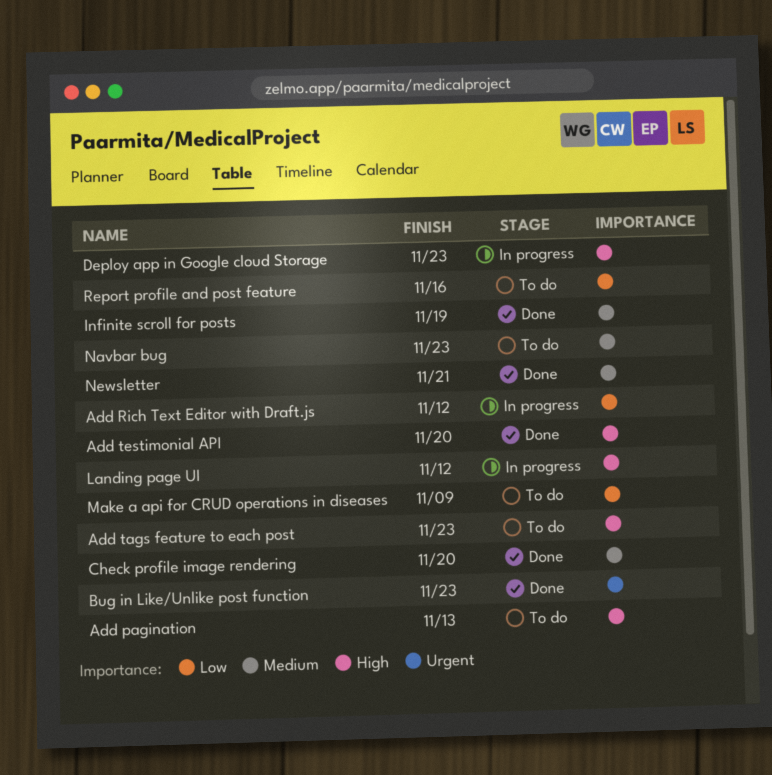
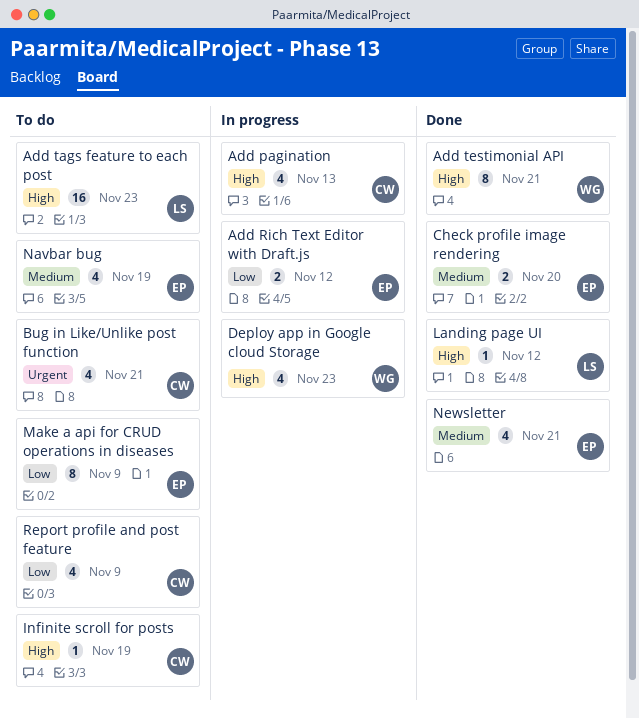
Add pagination, status: To do -> In progress
Add testimonial API, due: Nov 20 -> Nov 21
Bug in Like/Unlike post function, status: Done -> To do
Bug in Like/Unlike post function, due: Nov 23 -> Nov 21
Infinite scroll for posts, status: Done -> To do
Infinite scroll for posts, priority: Medium -> High
Landing page UI, status: In progress -> Done
Navbar bug, due: Nov 23 -> Nov 19
Report profile and post feature, due: Nov 16 -> Nov 9

